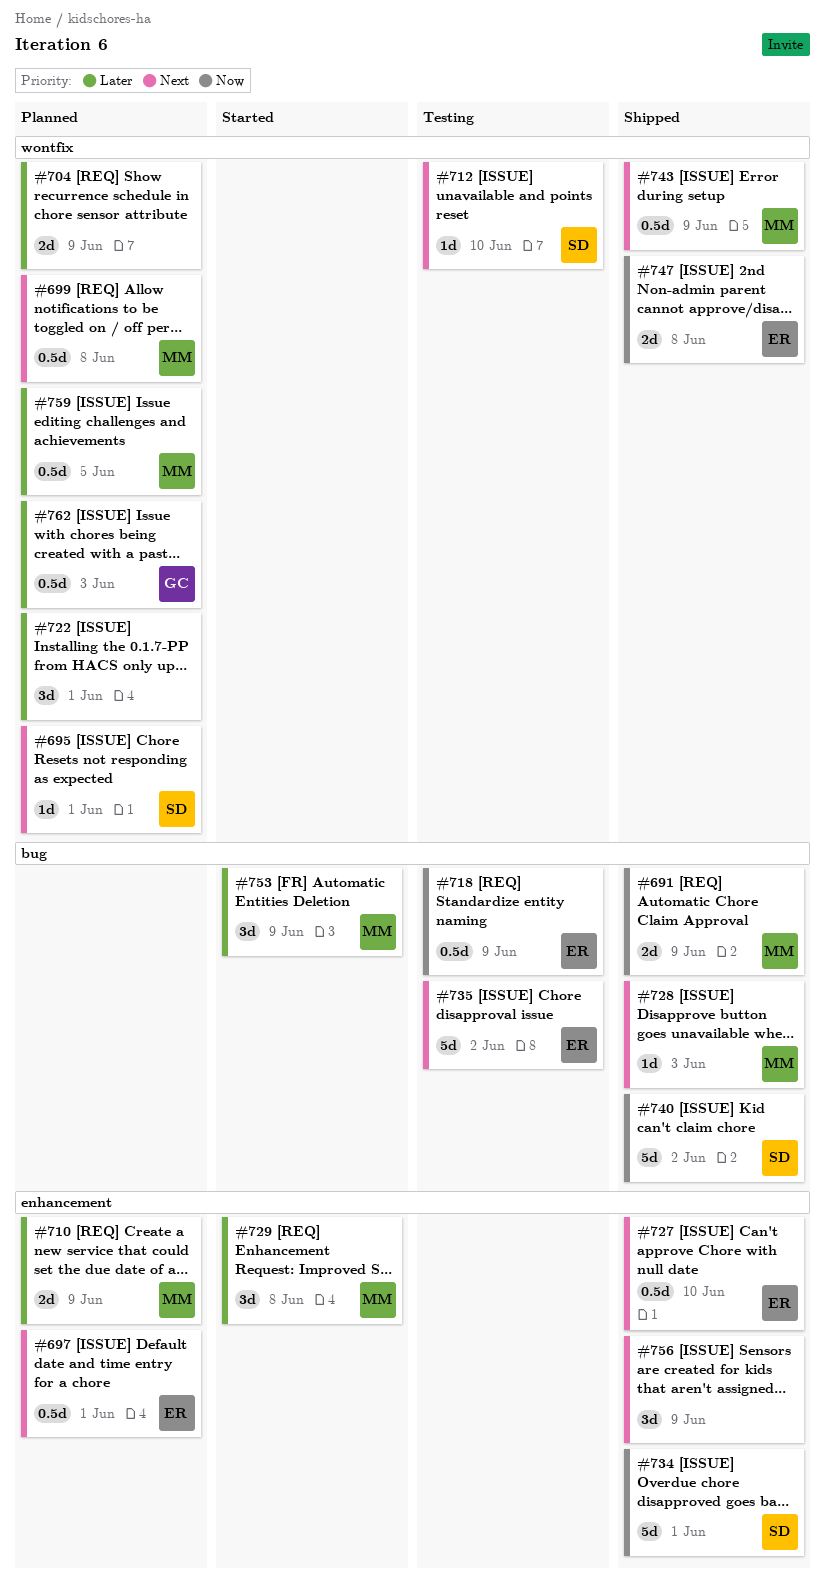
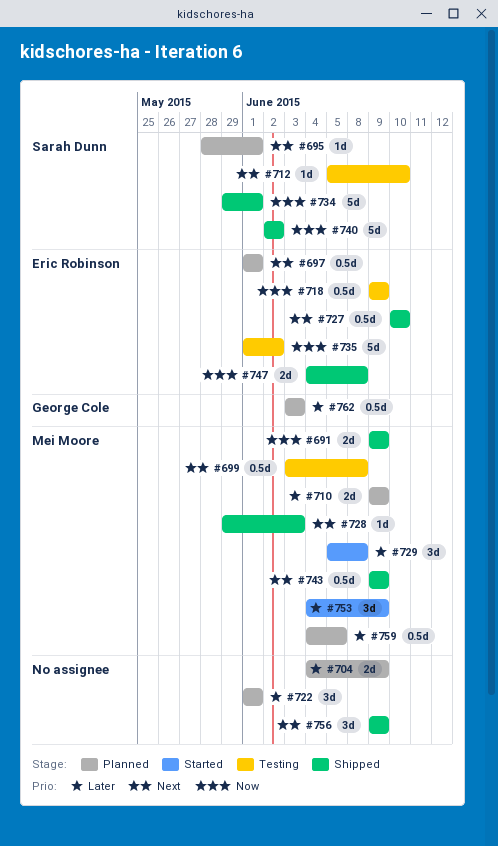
#699, status: Planned -> Testing
#735, priority: Next -> Now

